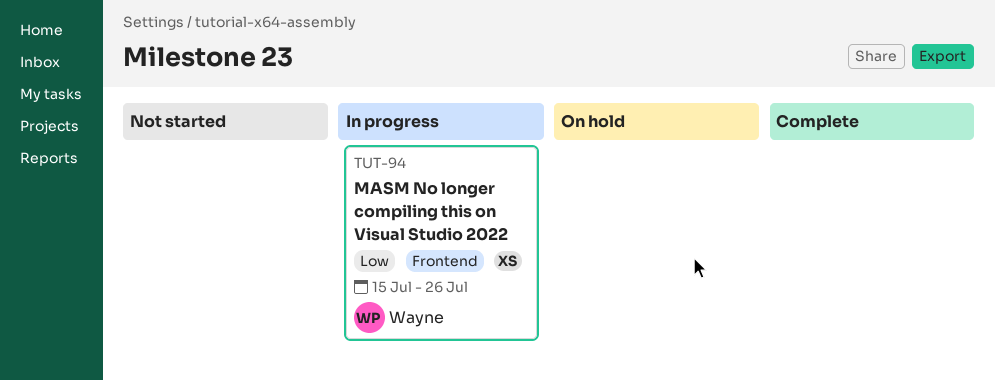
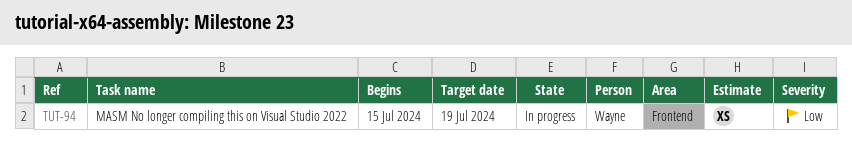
TUT-94, due: Jul 26 -> Jul 19

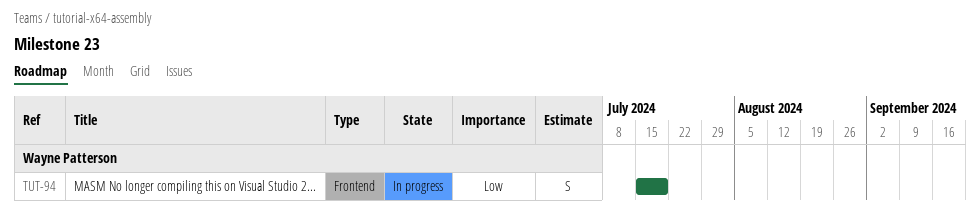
TUT-94, estimate: XS -> S

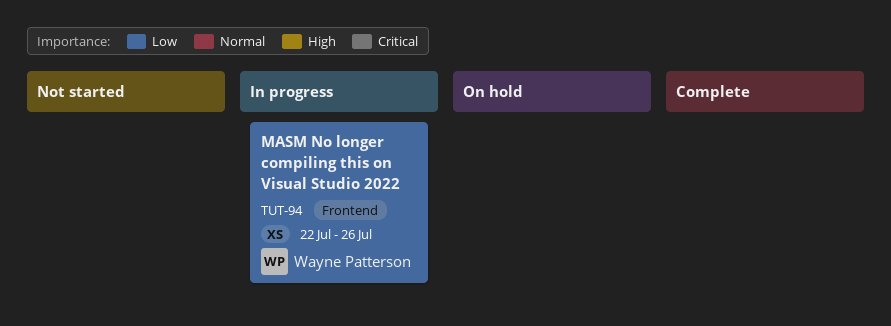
TUT-94, estimate: S -> XS
TUT-94, start: Jul 15 -> Jul 22
TUT-94, due: Jul 19 -> Jul 26

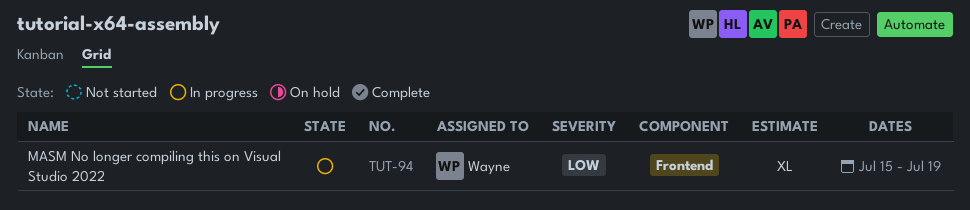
TUT-94, estimate: XS -> XL
TUT-94, start: Jul 22 -> Jul 15
TUT-94, due: Jul 26 -> Jul 19

